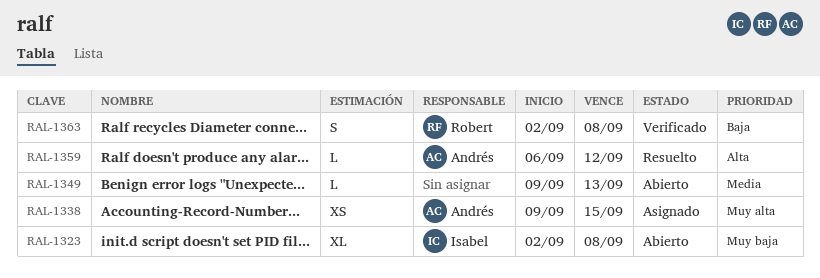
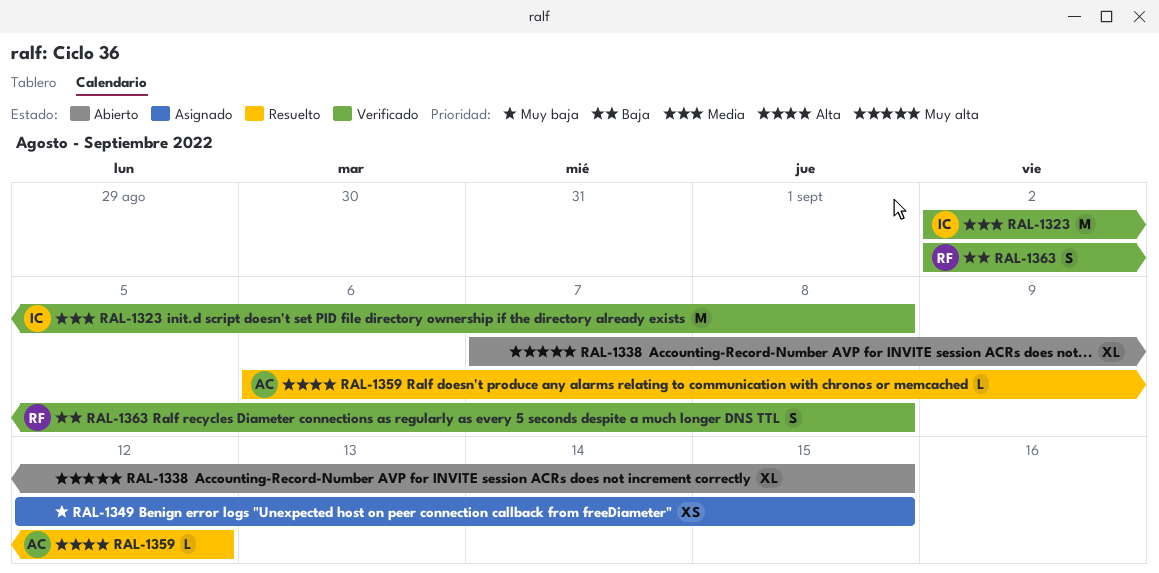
RAL-1323, status: Abierto -> Verificado
RAL-1323, priority: Muy baja -> Media
RAL-1323, estimate: XL -> M
RAL-1338, status: Asignado -> Abierto
RAL-1338, owner: Andrés -> none
RAL-1338, estimate: XS -> XL
RAL-1338, start: Sep 9 -> Sep 7
RAL-1349, status: Abierto -> Asignado
RAL-1349, priority: Media -> Muy baja
RAL-1349, estimate: L -> XS
RAL-1349, start: Sep 9 -> Sep 12
RAL-1349, due: Sep 13 -> Sep 15

